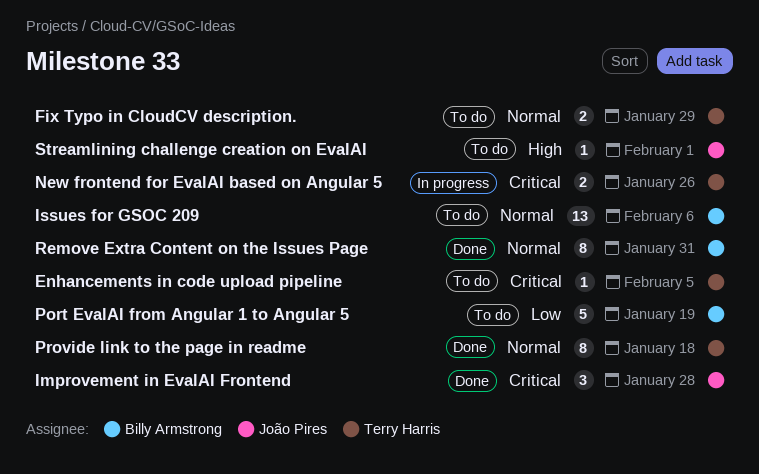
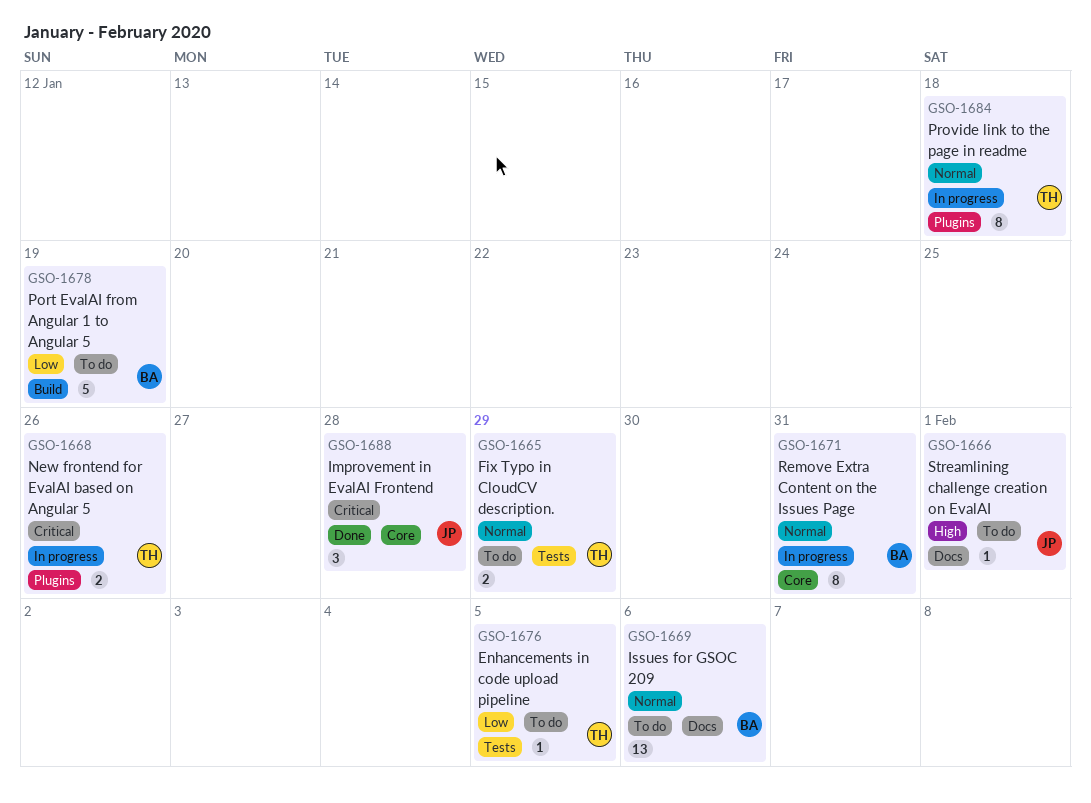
Enhancements in code upload pipeline, priority: Critical -> Low
Provide link to the page in readme, status: Done -> In progress
Remove Extra Content on the Issues Page, status: Done -> In progress

